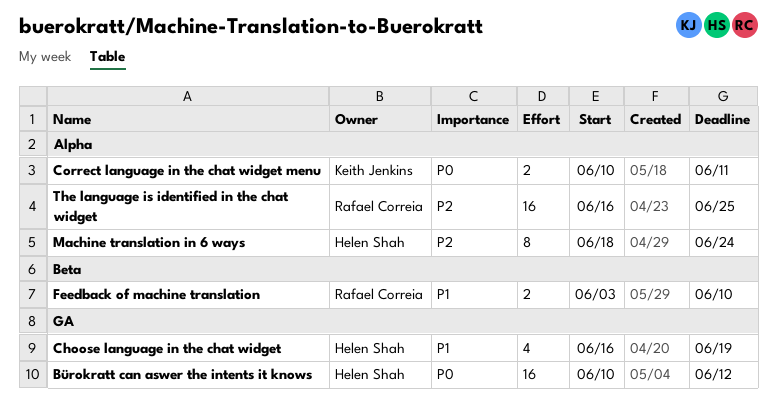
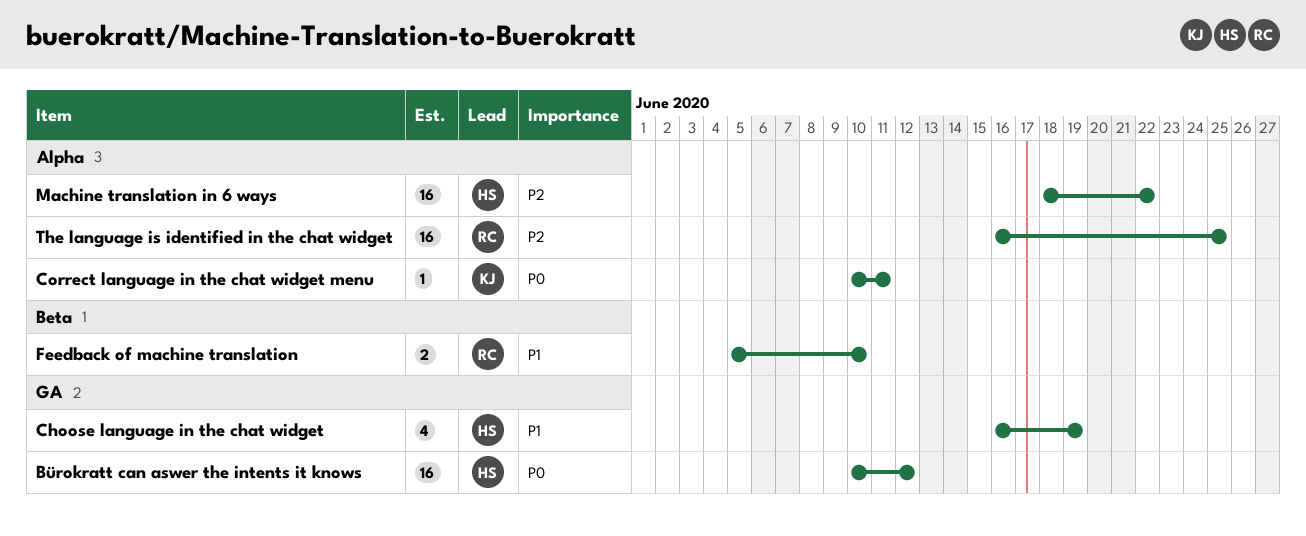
Correct language in the chat widget menu, estimate: 2 -> 1
Feedback of machine translation, start: Jun 3 -> Jun 5
Machine translation in 6 ways, estimate: 8 -> 16
Machine translation in 6 ways, due: Jun 24 -> Jun 22

